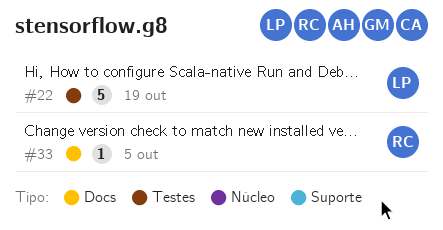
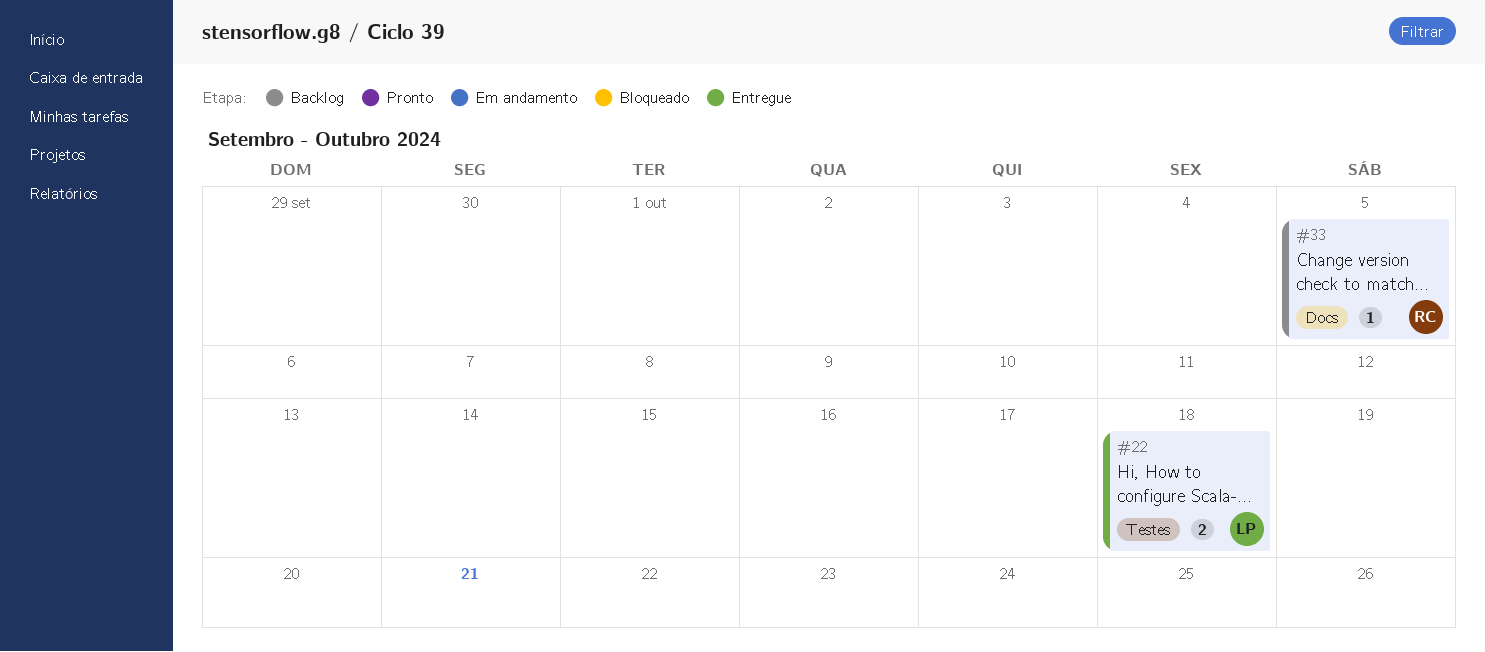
#22, estimate: 5 -> 2
#22, due: Oct 19 -> Oct 18

